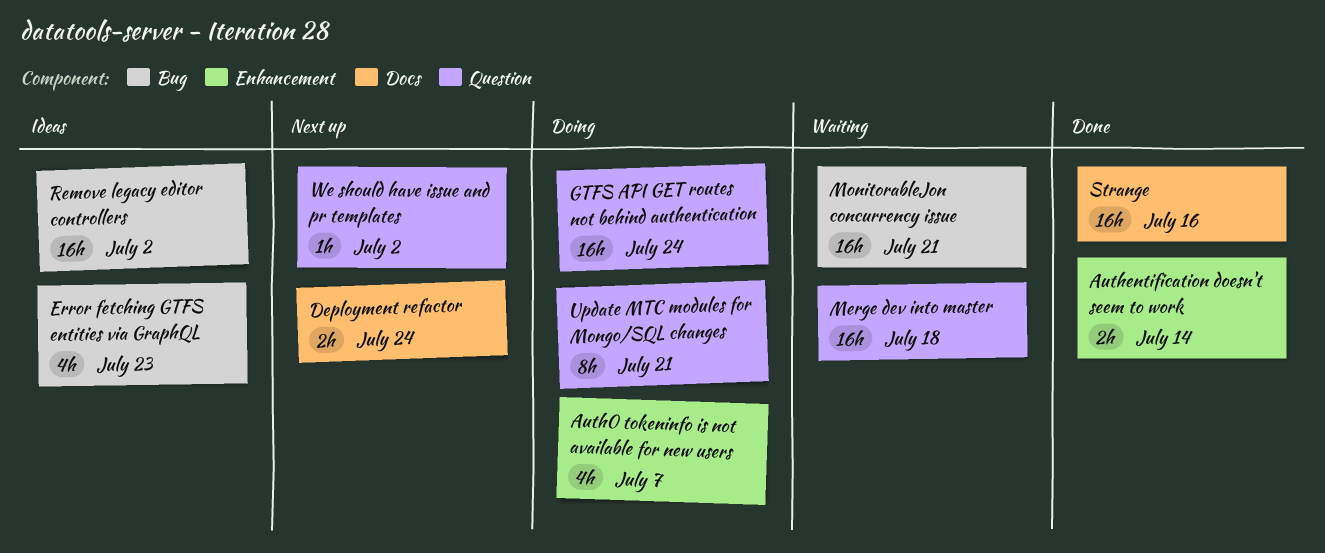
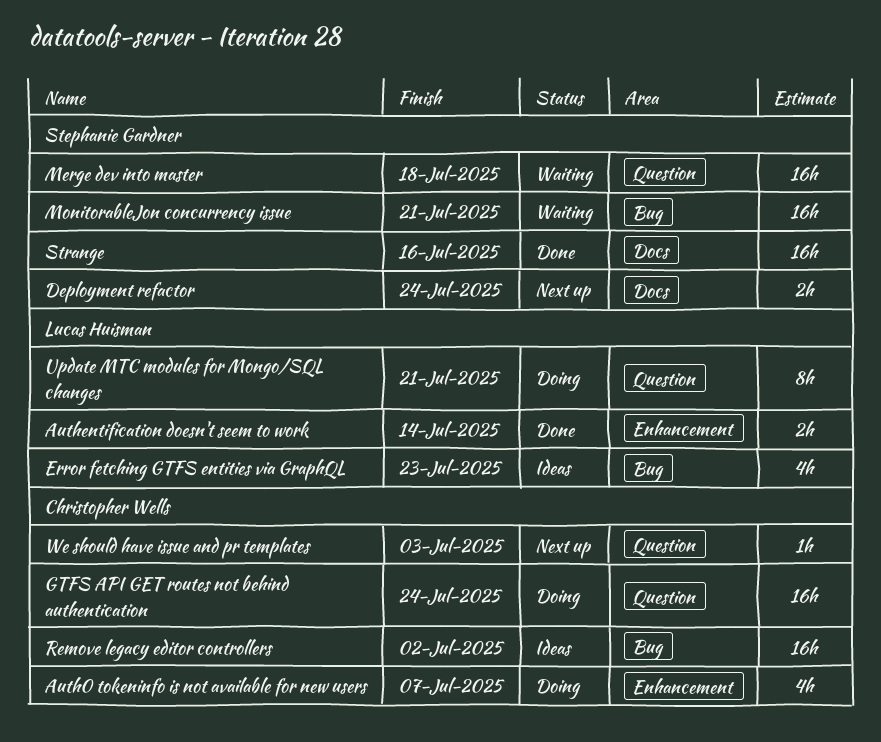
We should have issue and pr templates, due: Jul 2 -> Jul 3

